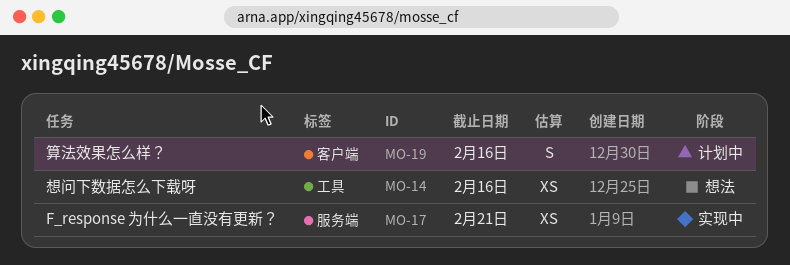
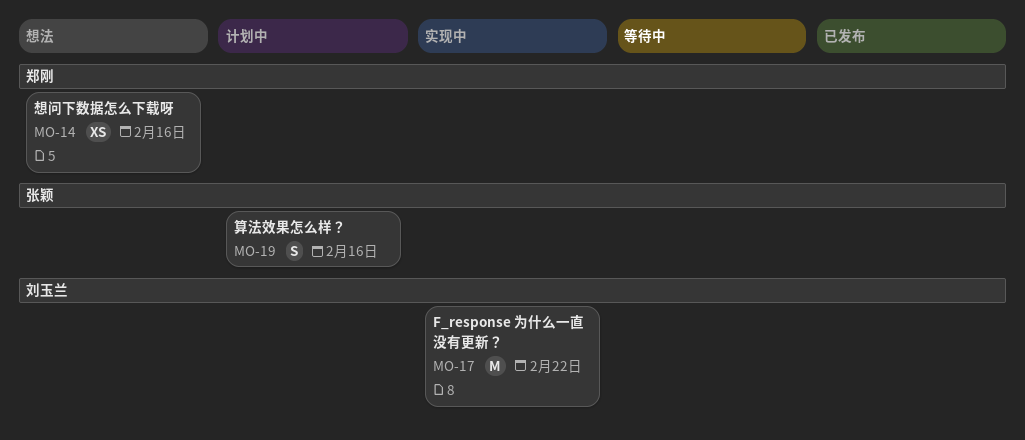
MO-17, estimate: XS -> M
MO-17, due: Feb 21 -> Feb 22

